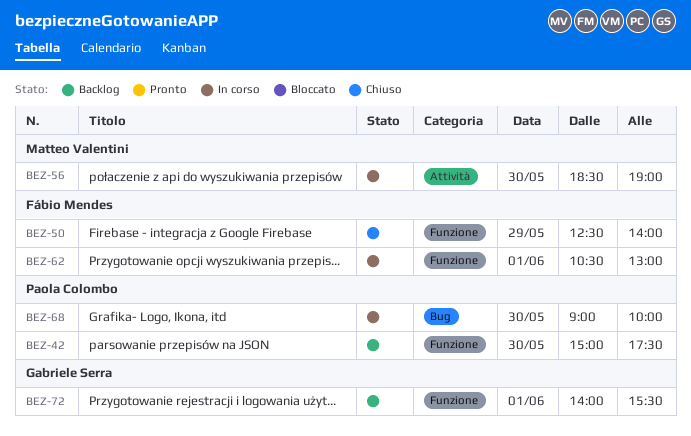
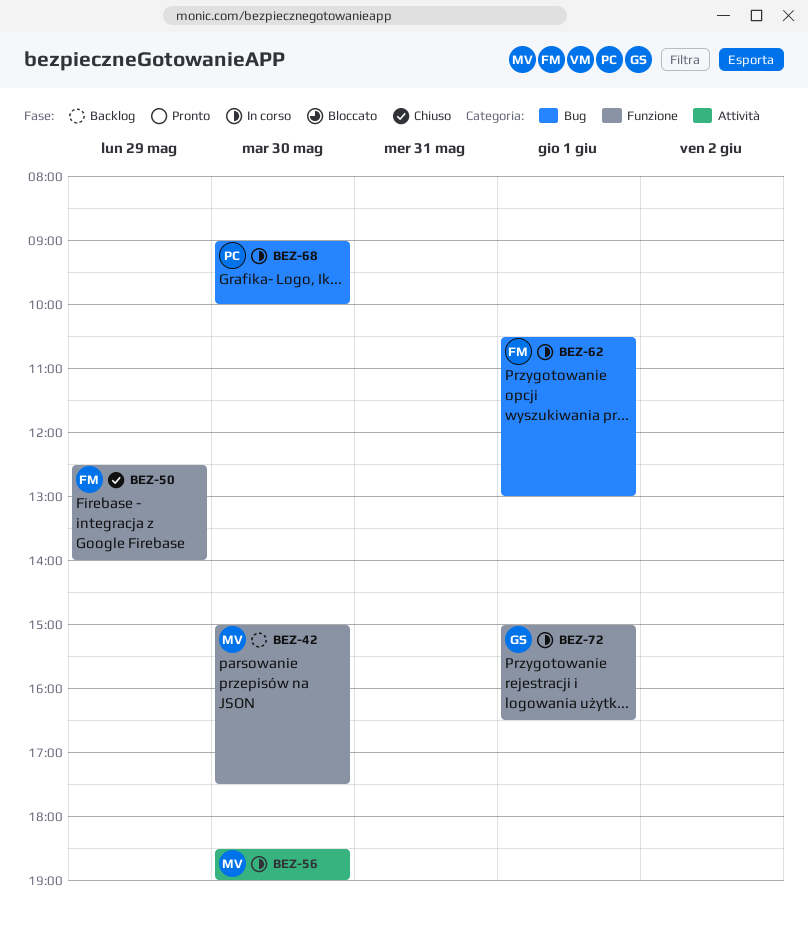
BEZ-42, owner: Paola Colombo -> Matteo Valentini
BEZ-62, label: Funzione -> Bug
BEZ-72, status: Backlog -> In corso
BEZ-72, begins: 14:00 -> 15:00
BEZ-72, ends: 15:30 -> 16:30

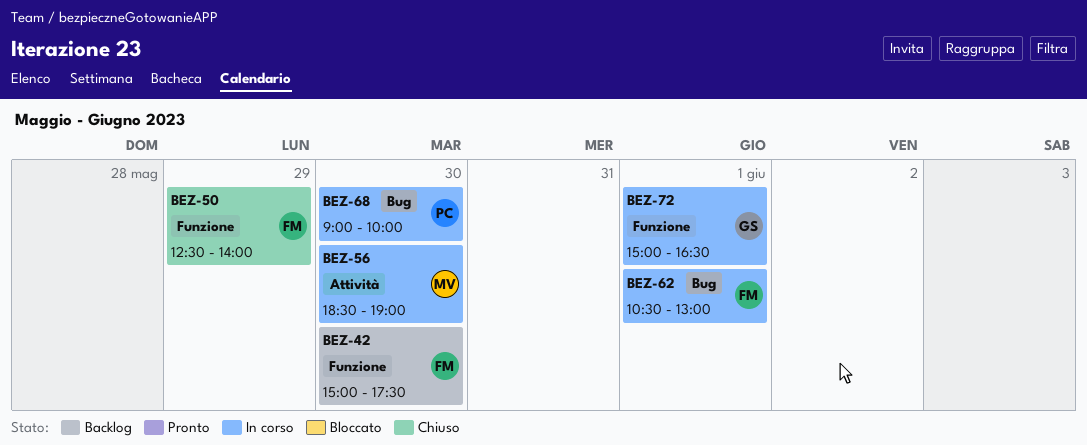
BEZ-42, owner: MV -> FM

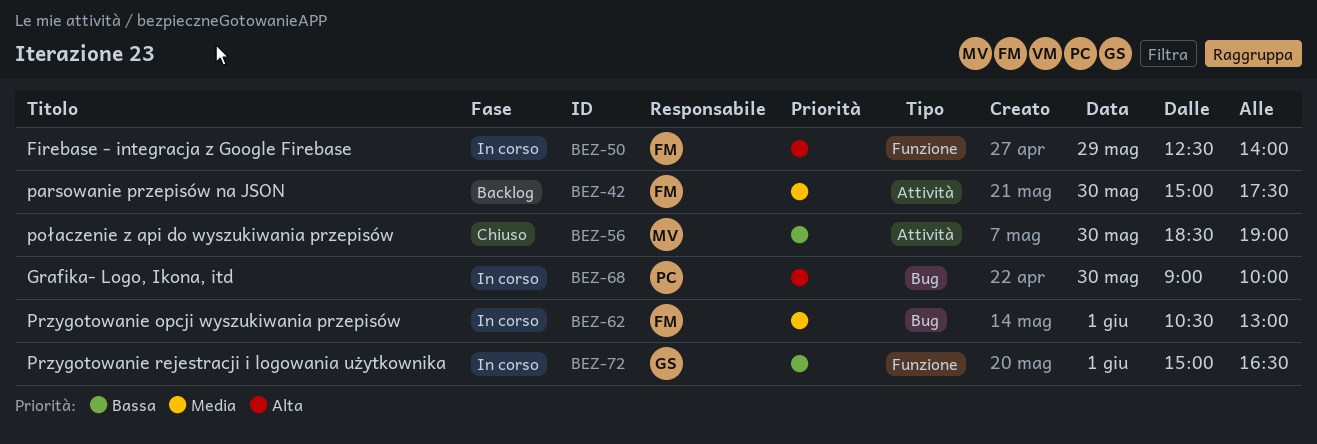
BEZ-42, label: Funzione -> Attività
BEZ-50, status: Chiuso -> In corso
BEZ-56, status: In corso -> Chiuso

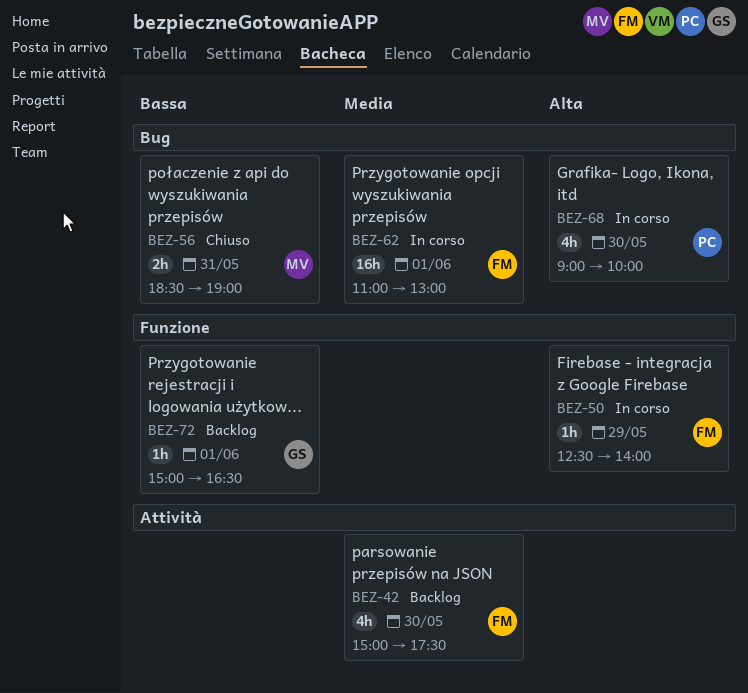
BEZ-56, label: Attività -> Bug
BEZ-56, day: May 30 -> May 31
BEZ-62, begins: 10:30 -> 11:00
BEZ-72, status: In corso -> Backlog

